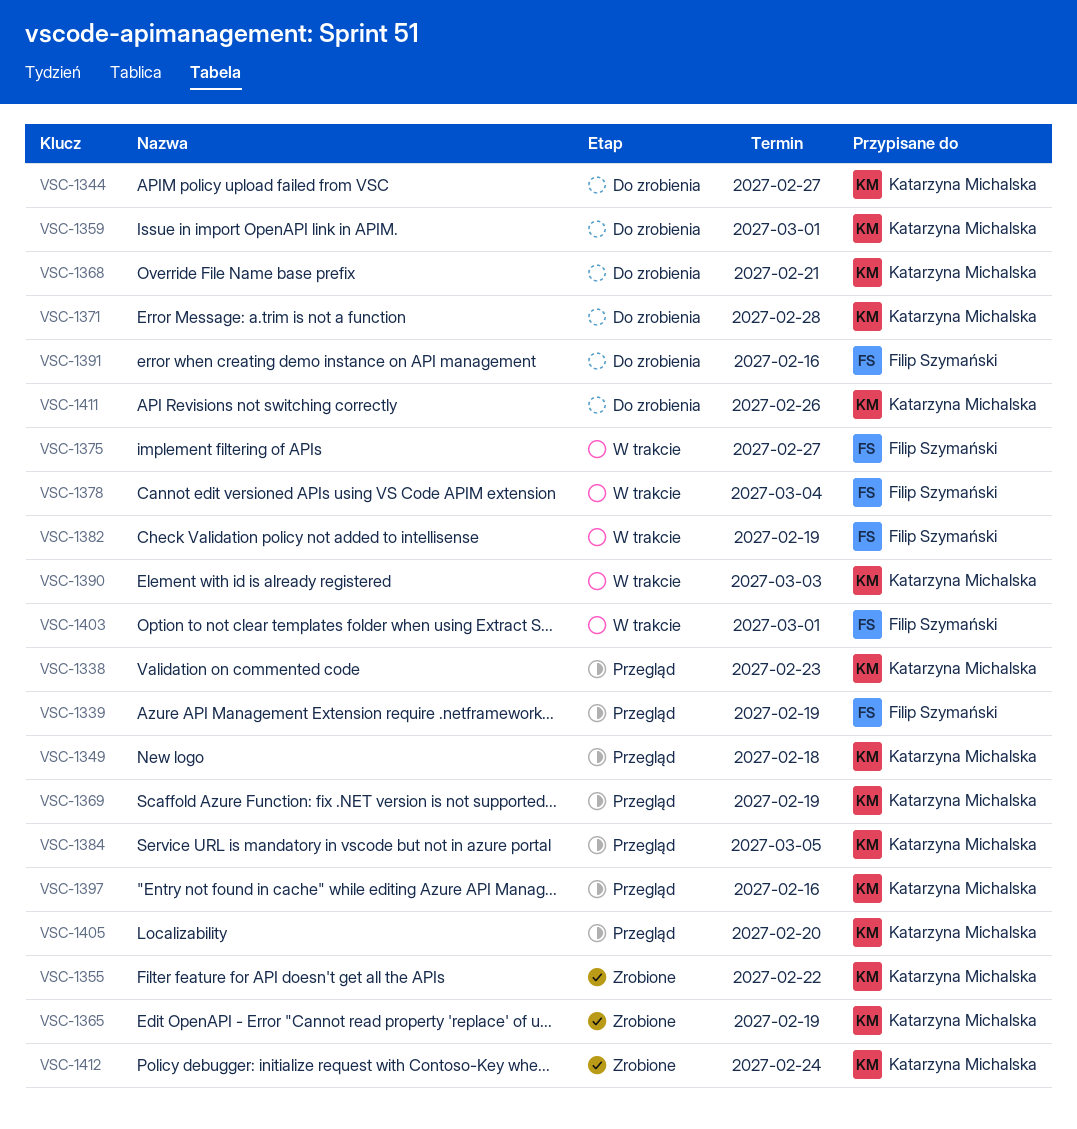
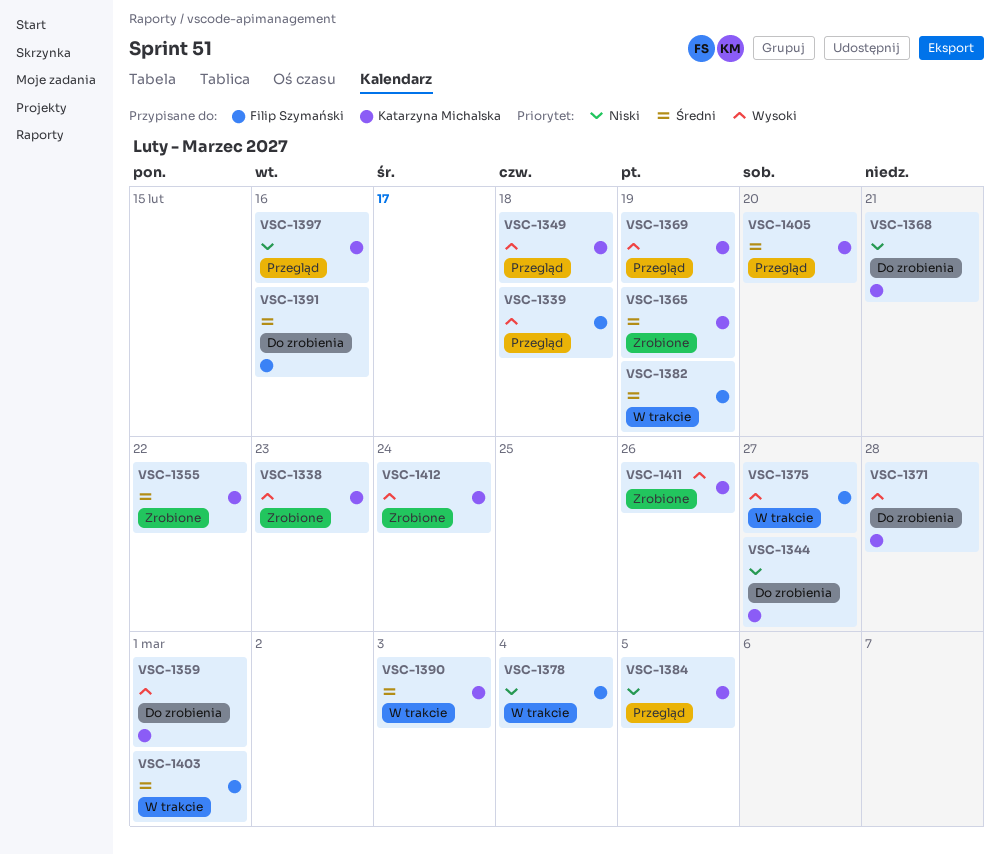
VSC-1338, status: Przegląd -> Zrobione
VSC-1339, due: Feb 19 -> Feb 18
VSC-1411, status: Do zrobienia -> Zrobione

